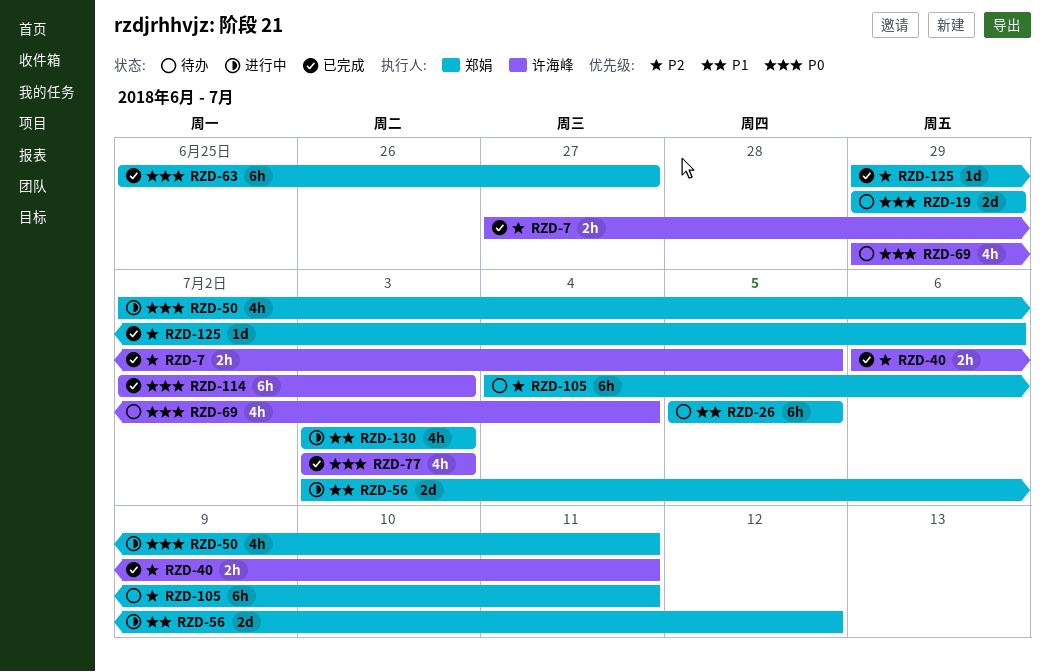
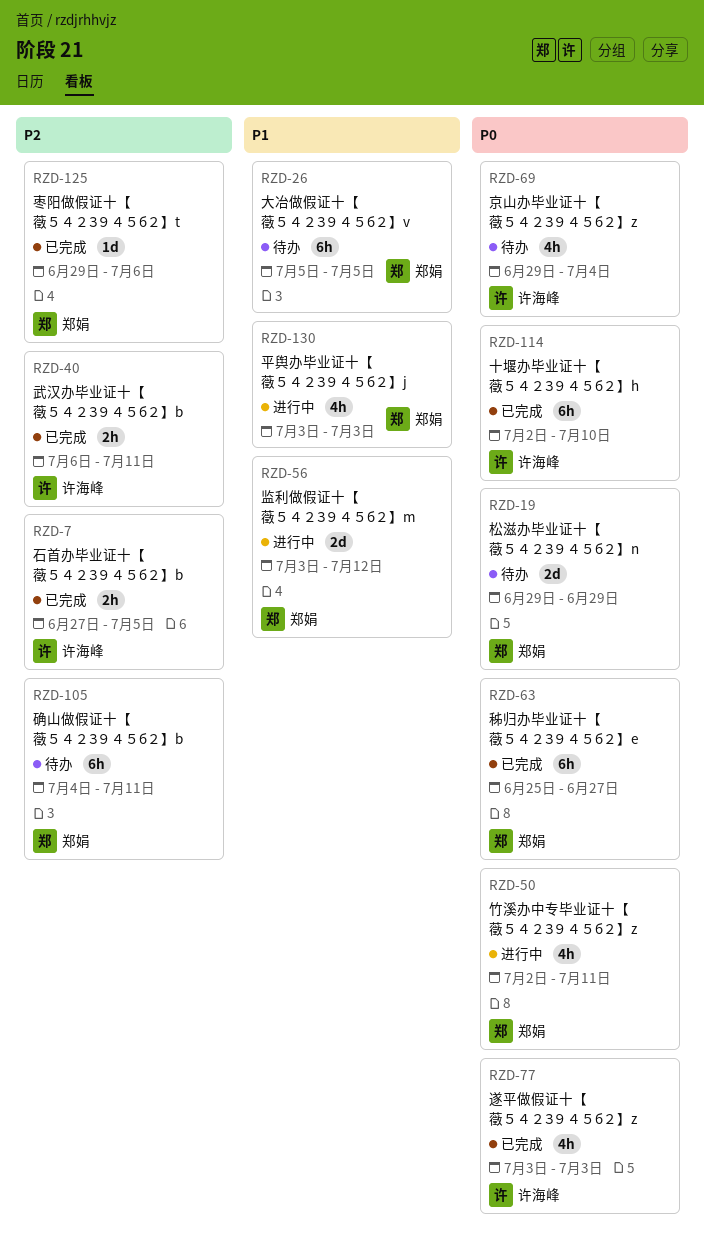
RZD-114, due: Jul 3 -> Jul 10

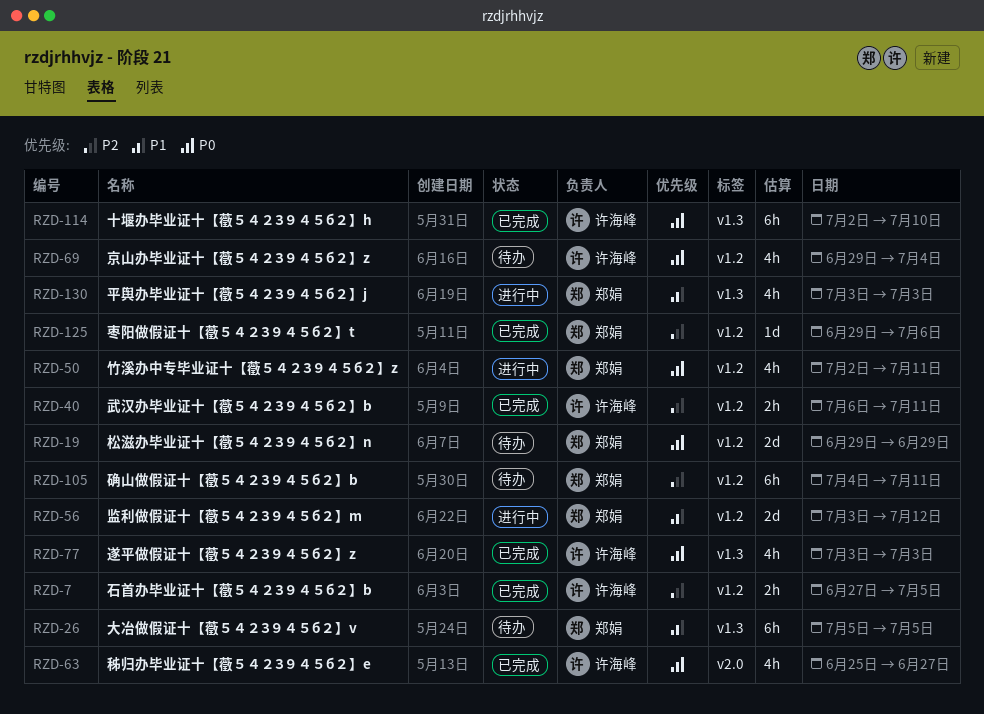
RZD-63, owner: 郑娟 -> 许海峰
RZD-63, estimate: 6h -> 4h

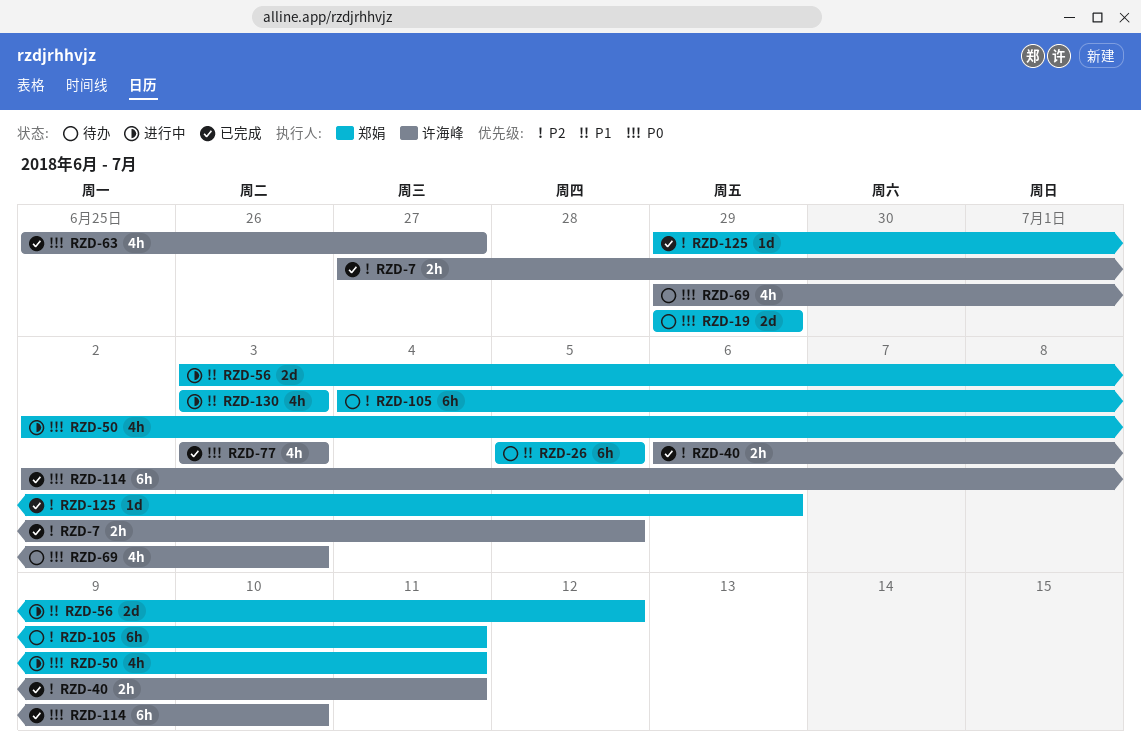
RZD-69, due: Jul 4 -> Jul 3

